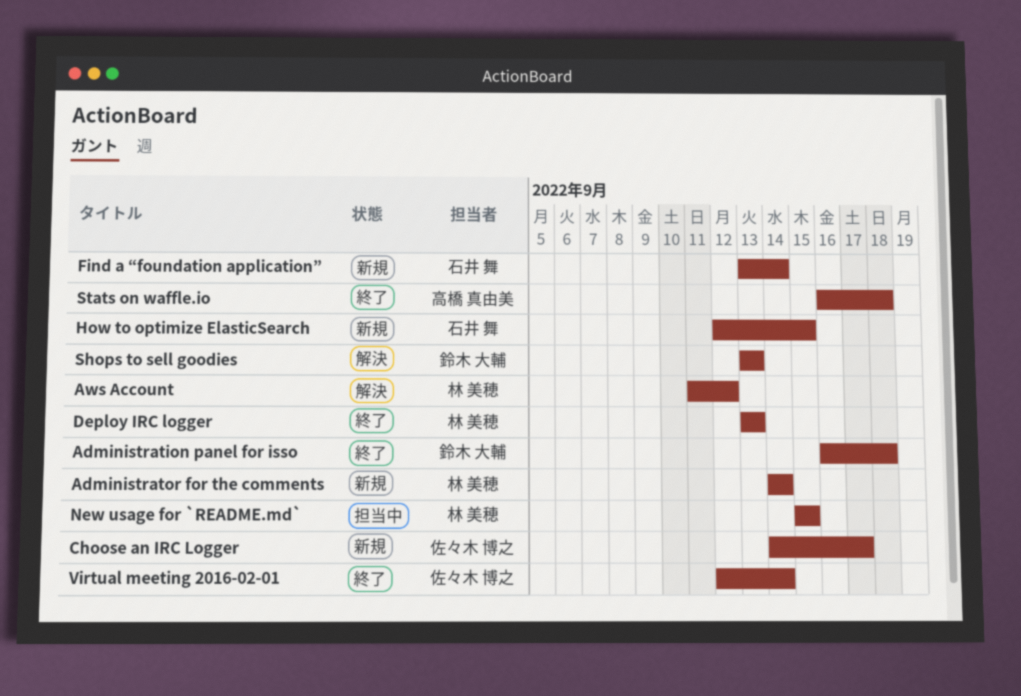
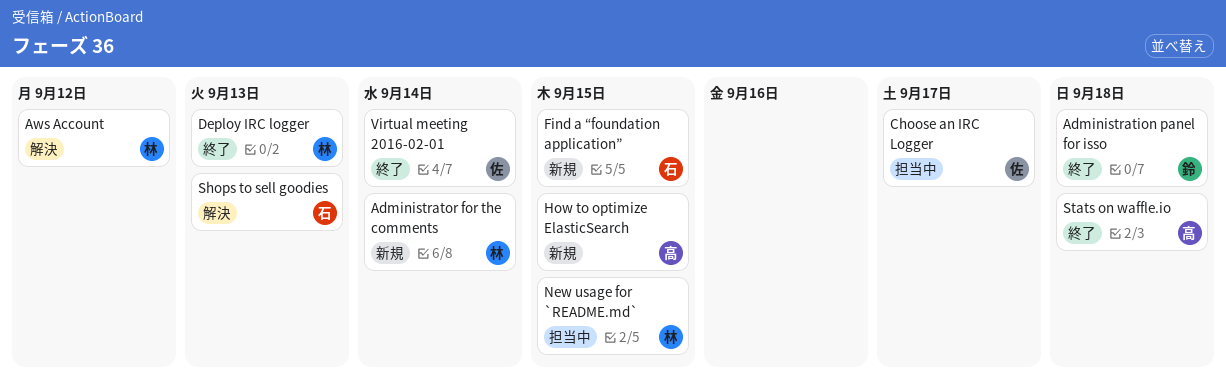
Choose an IRC Logger, status: 新規 -> 担当中
Find a “foundation application”, due: Sep 14 -> Sep 15
How to optimize ElasticSearch, owner: 石井 舞 -> 高橋 真由美
Shops to sell goodies, owner: 鈴木 大輔 -> 石井 舞

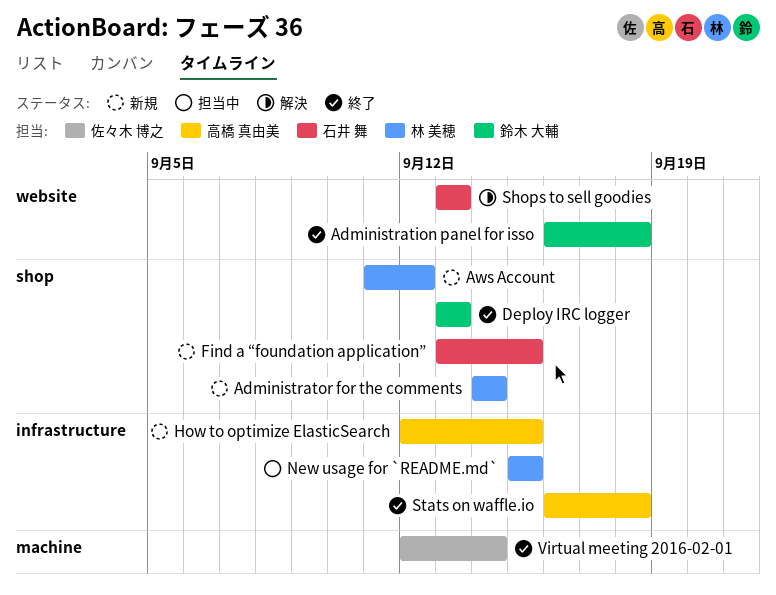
Aws Account, status: 解決 -> 新規
Choose an IRC Logger: present -> none
Deploy IRC logger, owner: 林 美穂 -> 鈴木 大輔

